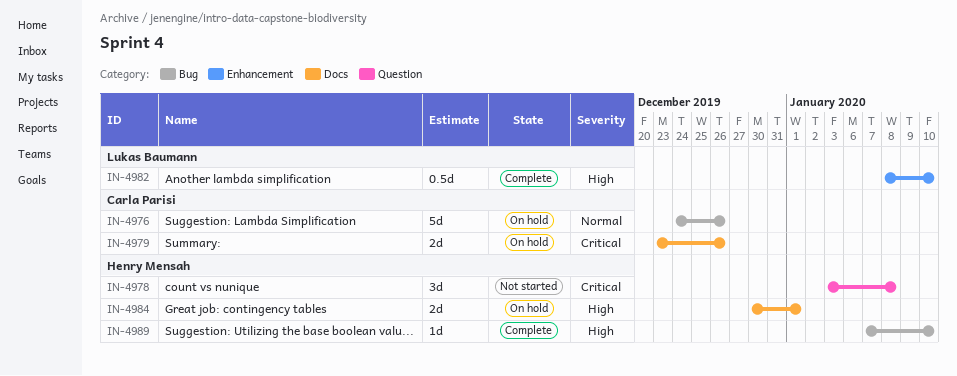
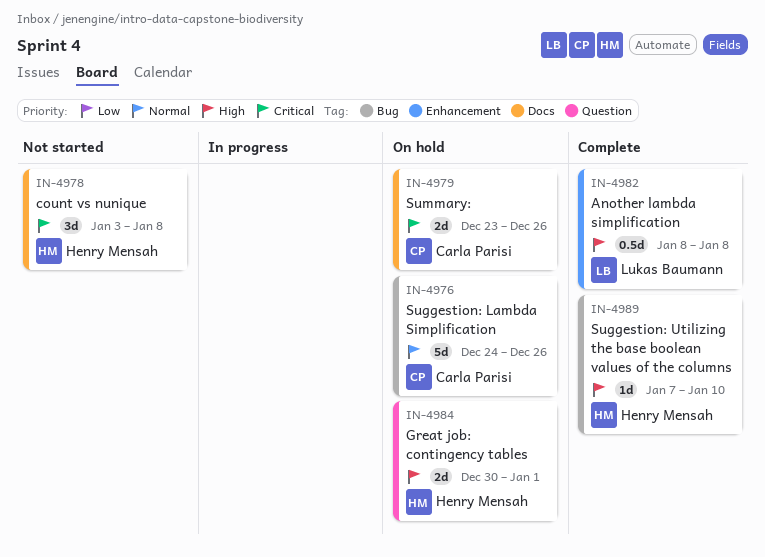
IN-4978, label: Question -> Docs
IN-4982, due: Jan 10 -> Jan 8
IN-4984, label: Docs -> Question

